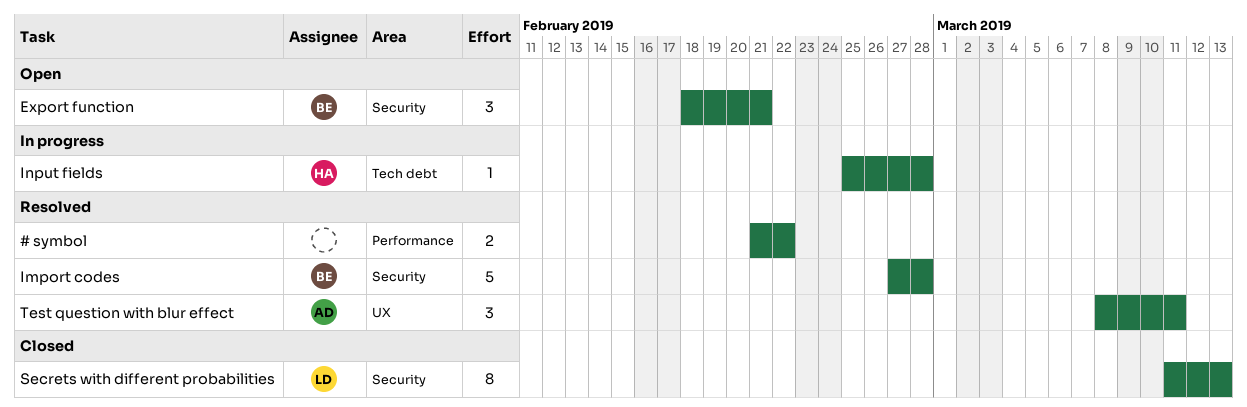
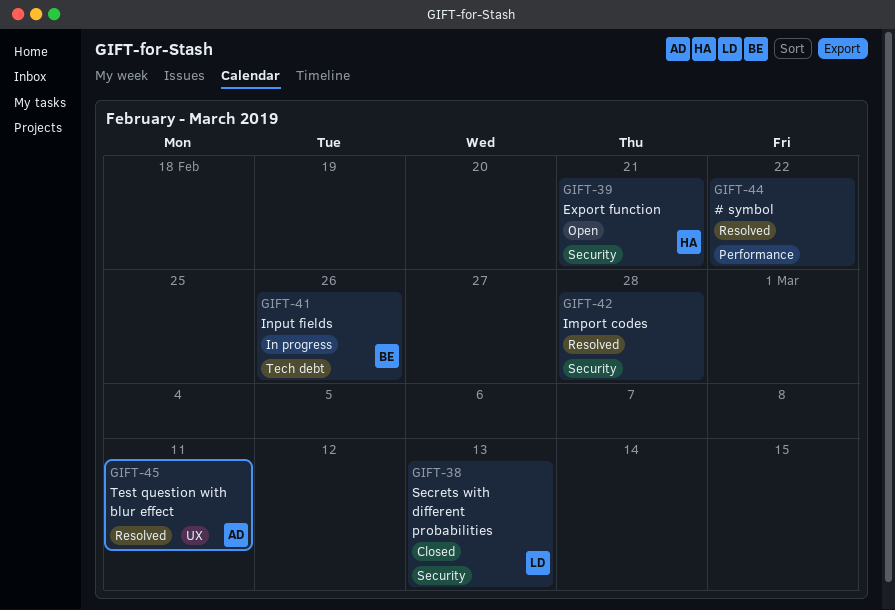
Export function, owner: BE -> HA
Import codes, owner: BE -> none
Input fields, owner: HA -> BE
Input fields, due: Feb 28 -> Feb 26

